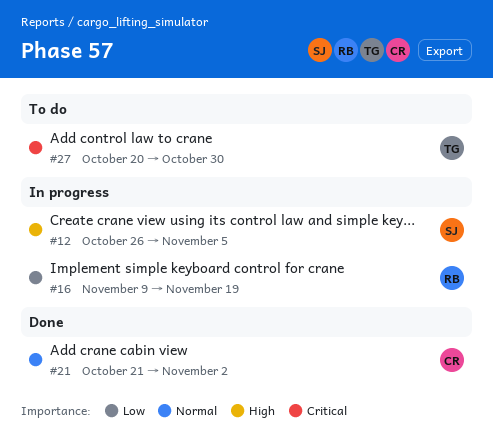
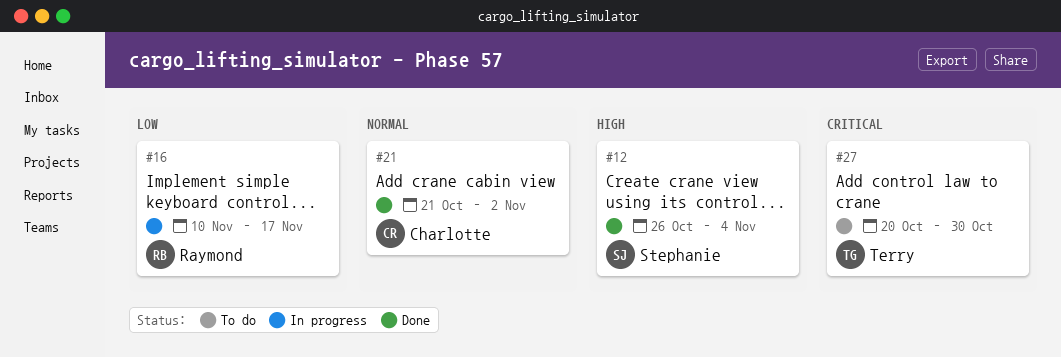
#12, status: In progress -> Done
#12, due: Nov 5 -> Nov 4
#16, start: Nov 9 -> Nov 10
#16, due: Nov 19 -> Nov 17

